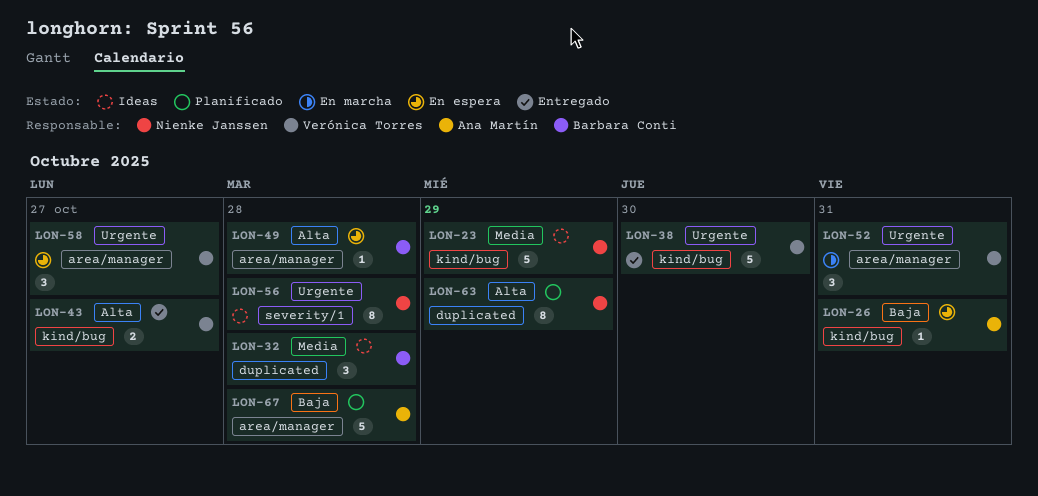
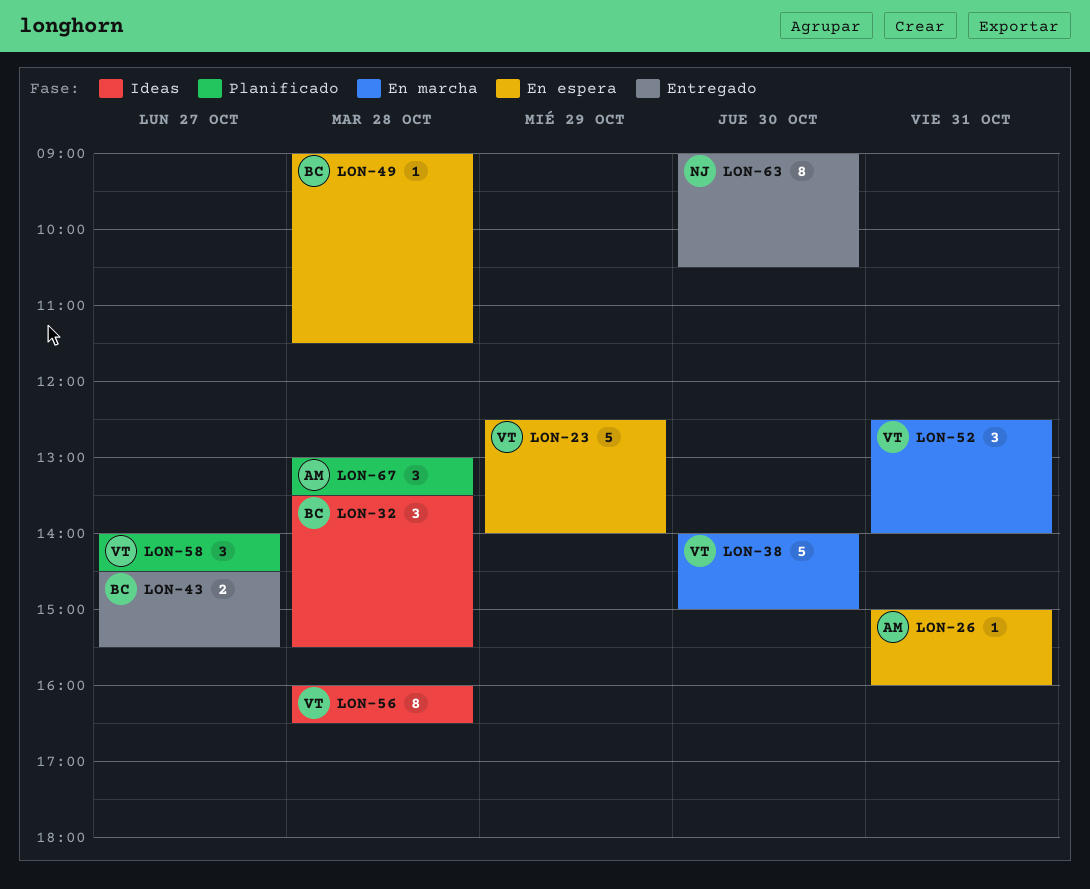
LON-23, status: Ideas -> En espera
LON-23, owner: Nienke Janssen -> Verónica Torres
LON-38, status: Entregado -> En marcha
LON-43, owner: Verónica Torres -> Barbara Conti
LON-56, owner: Nienke Janssen -> Verónica Torres
LON-58, status: En espera -> Planificado
LON-63, status: Planificado -> Entregado
LON-63, day: Oct 29 -> Oct 30
LON-67, estimate: 5 -> 3

